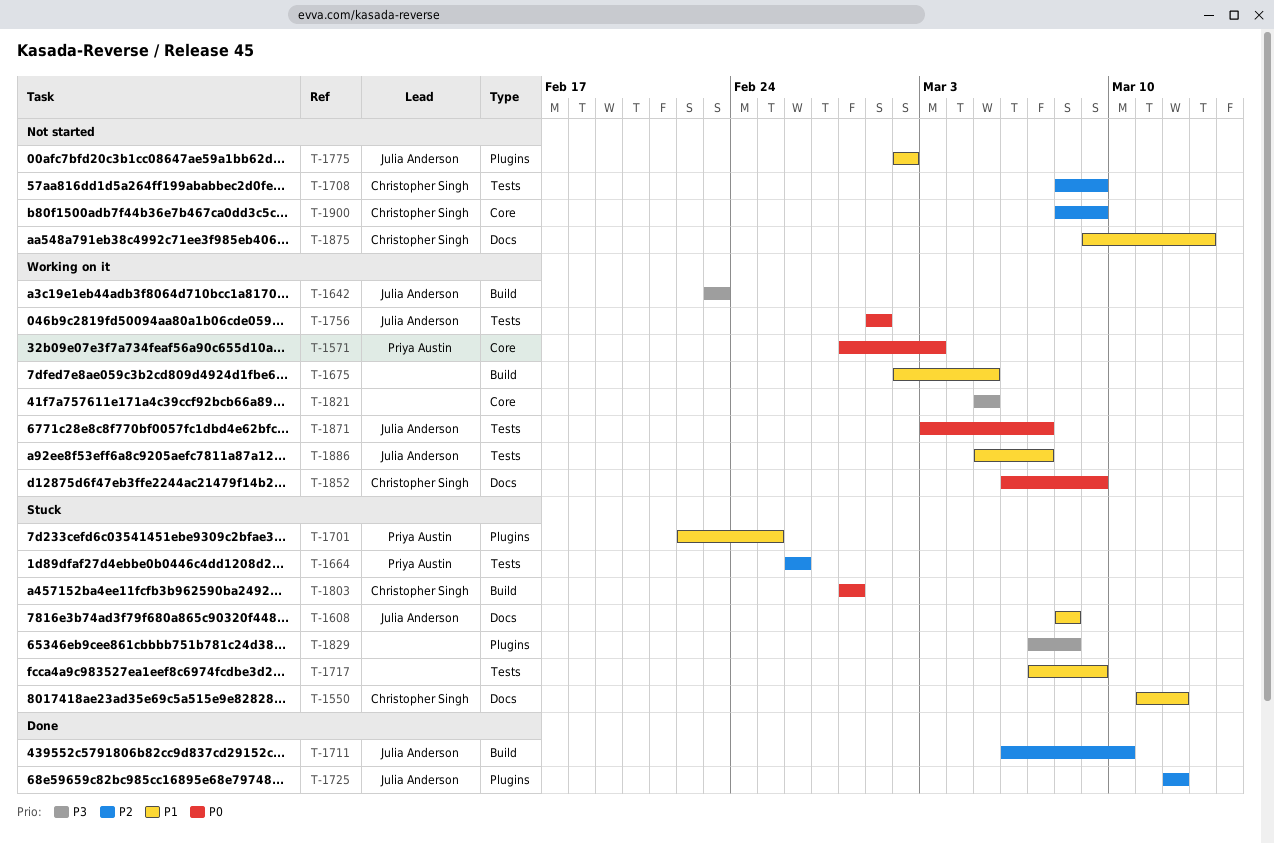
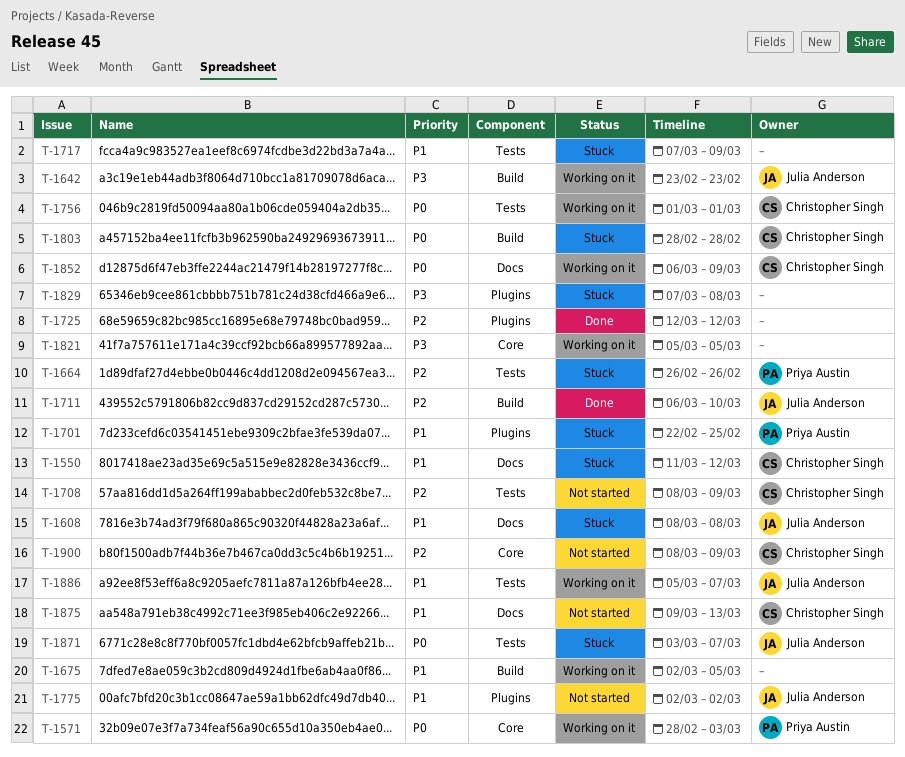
T-1725, owner: Julia Anderson -> none
T-1756, owner: Julia Anderson -> Christopher Singh
T-1871, status: Working on it -> Stuck

